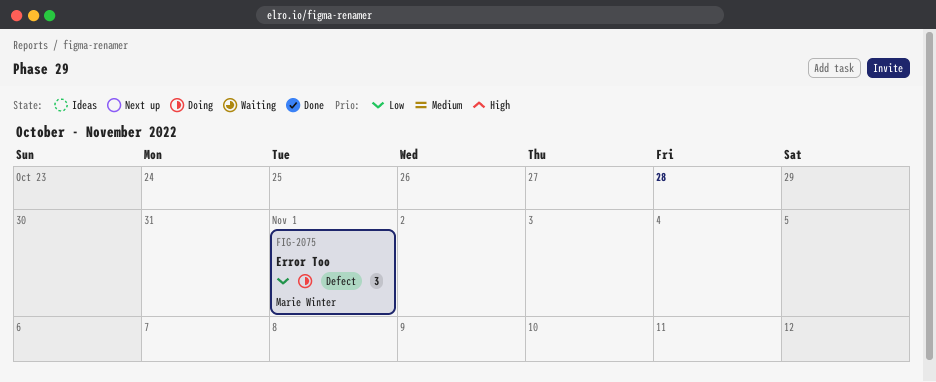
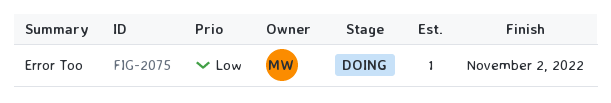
FIG-2075, estimate: 3 -> 1
FIG-2075, due: Nov 1 -> Nov 2

